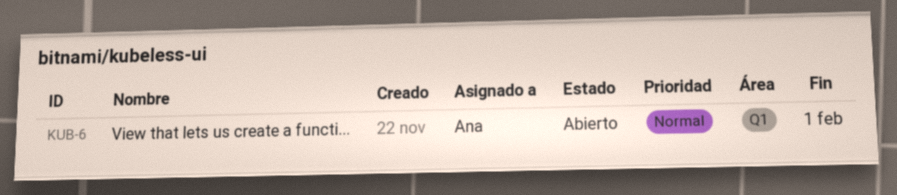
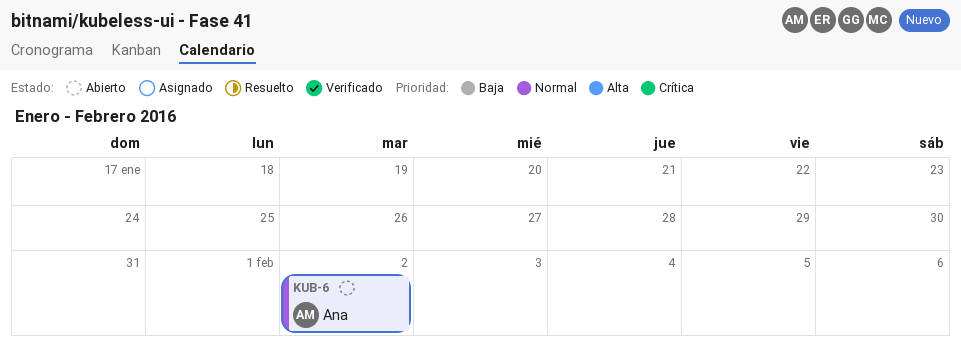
KUB-6, due: Feb 1 -> Feb 2

